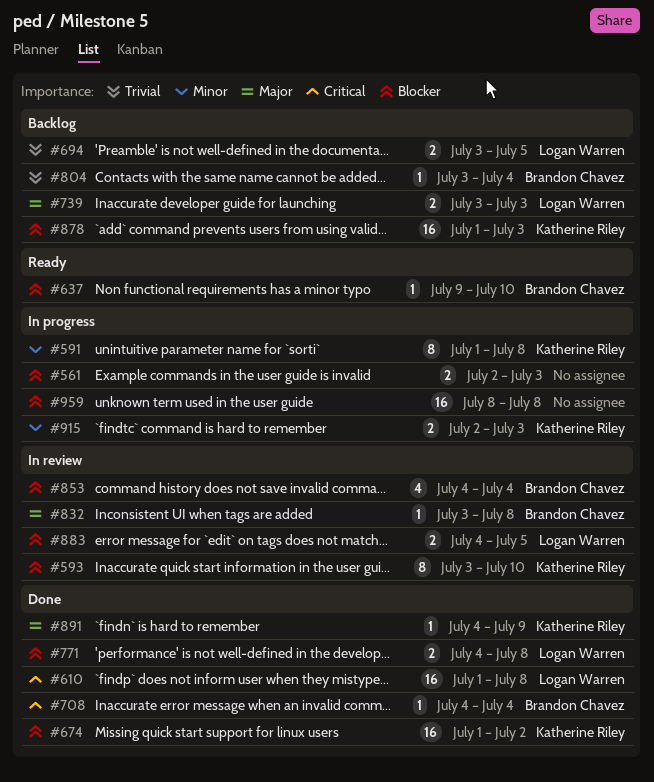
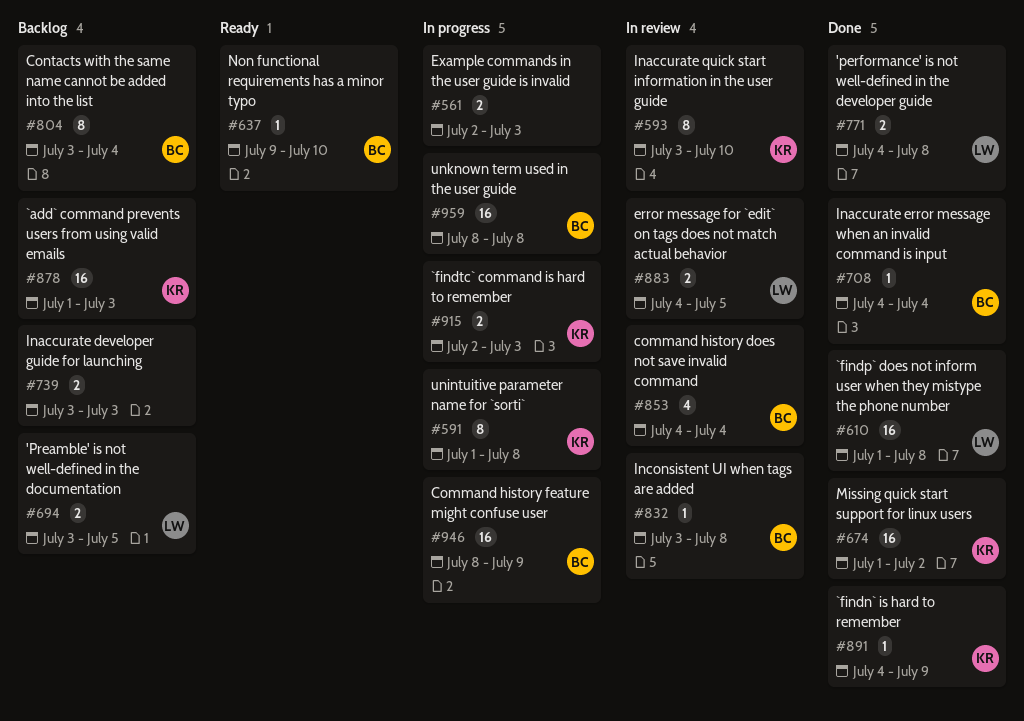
#739, owner: Logan Warren -> none
#804, estimate: 1 -> 8
#946: none -> present
#959, owner: none -> Brandon Chavez

